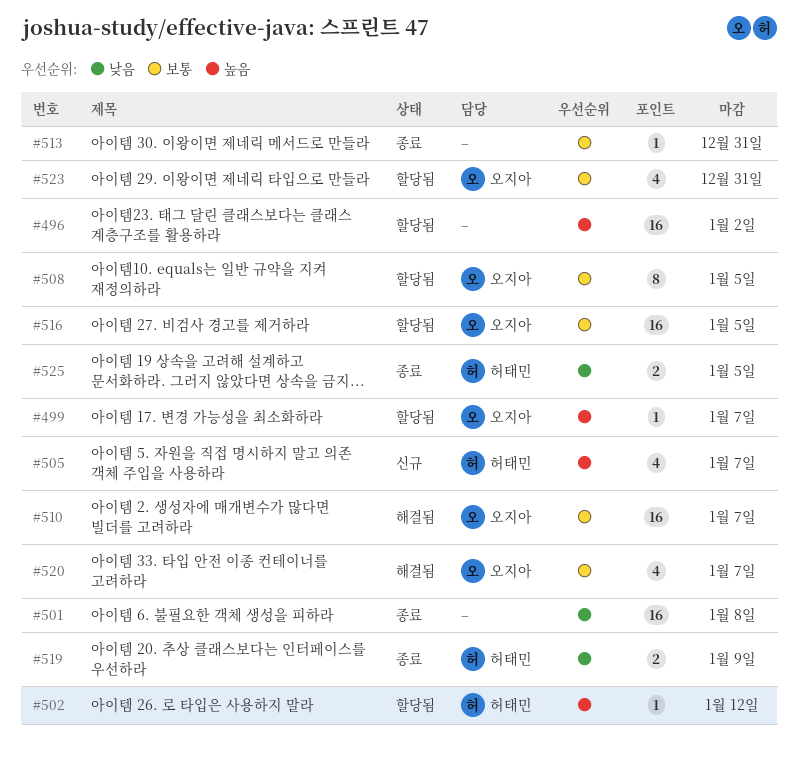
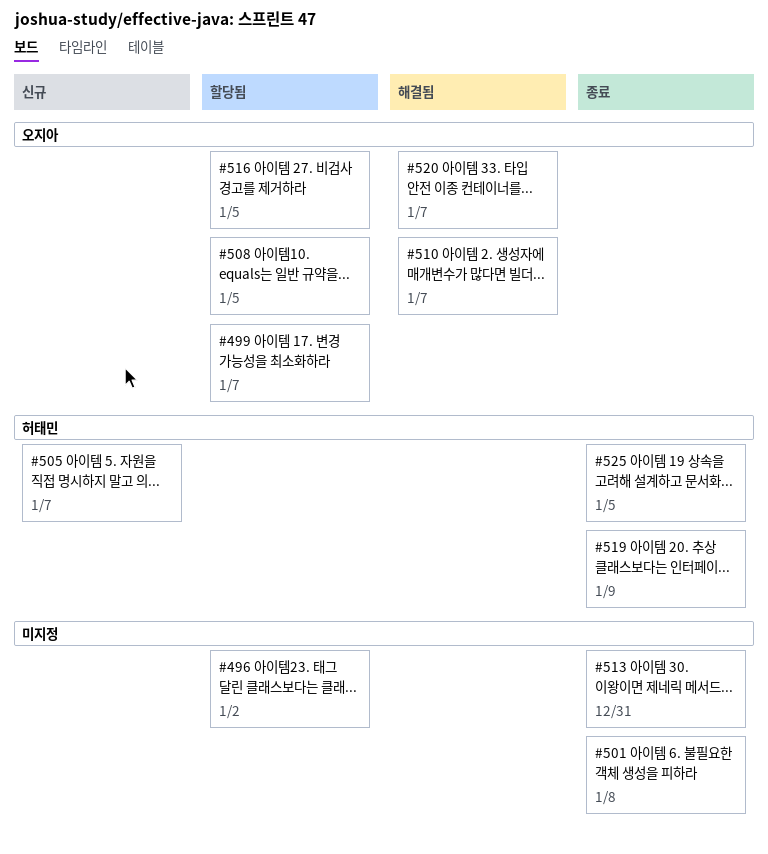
#502: present -> none
#523: present -> none

